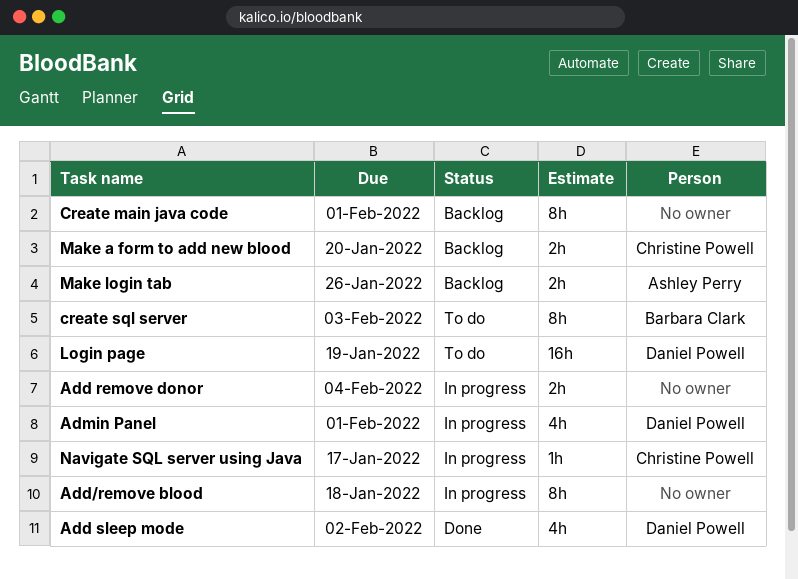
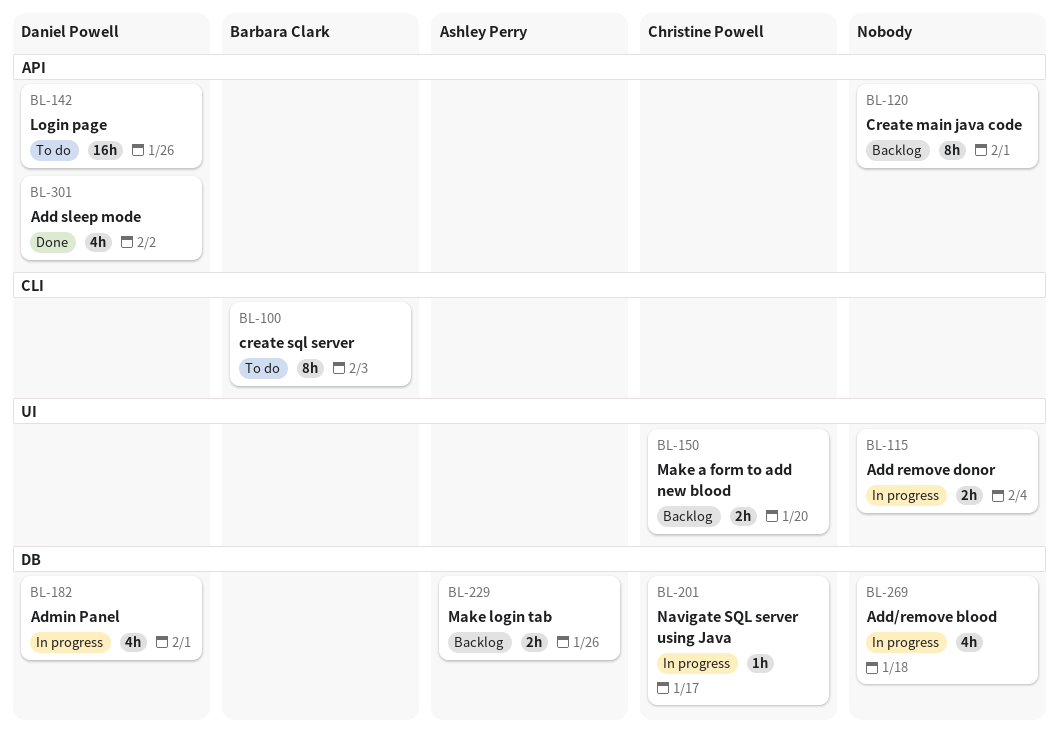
Add/remove blood, estimate: 8h -> 4h
Login page, due: Jan 19 -> Jan 26

